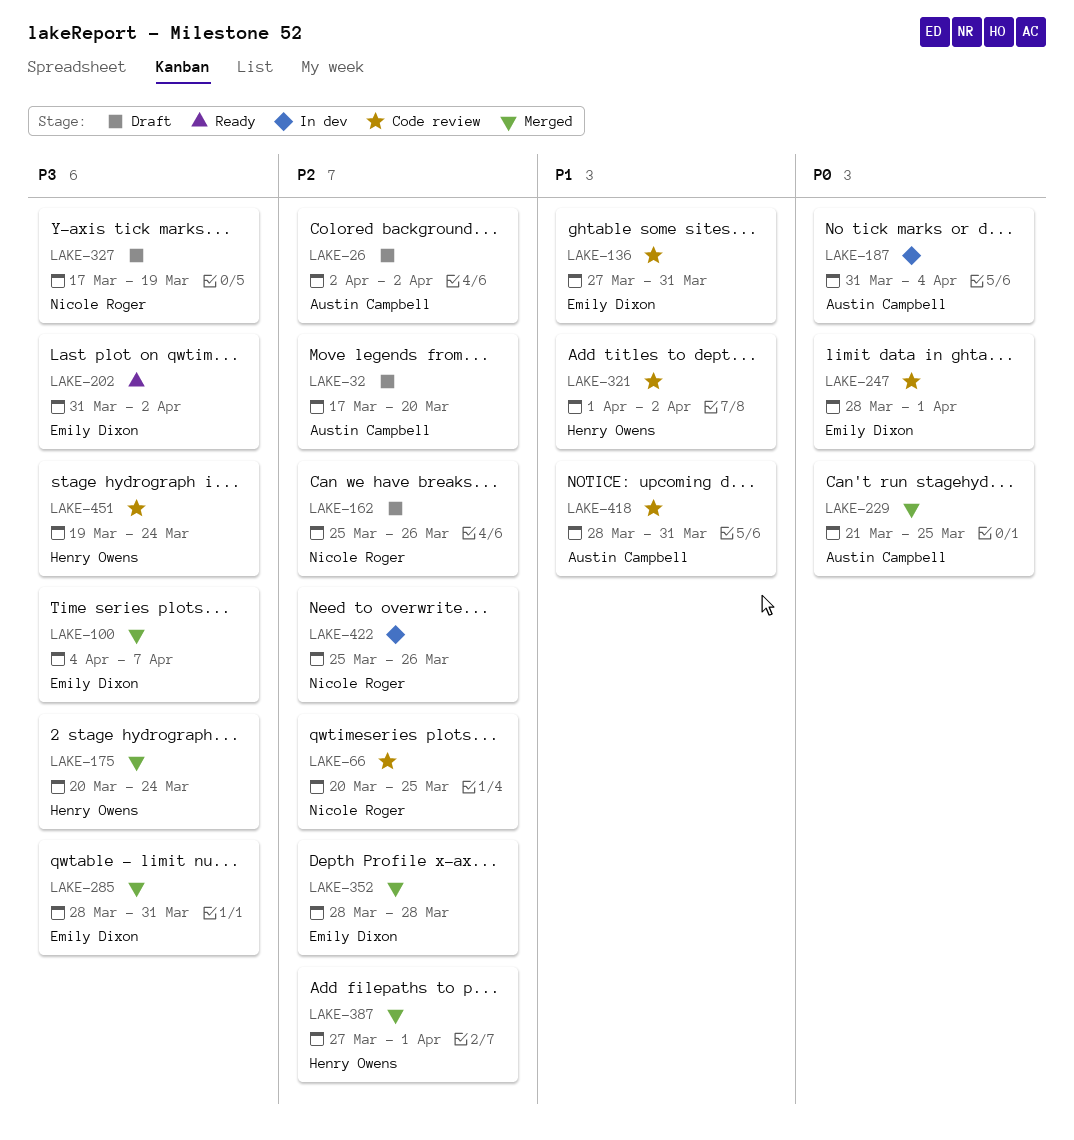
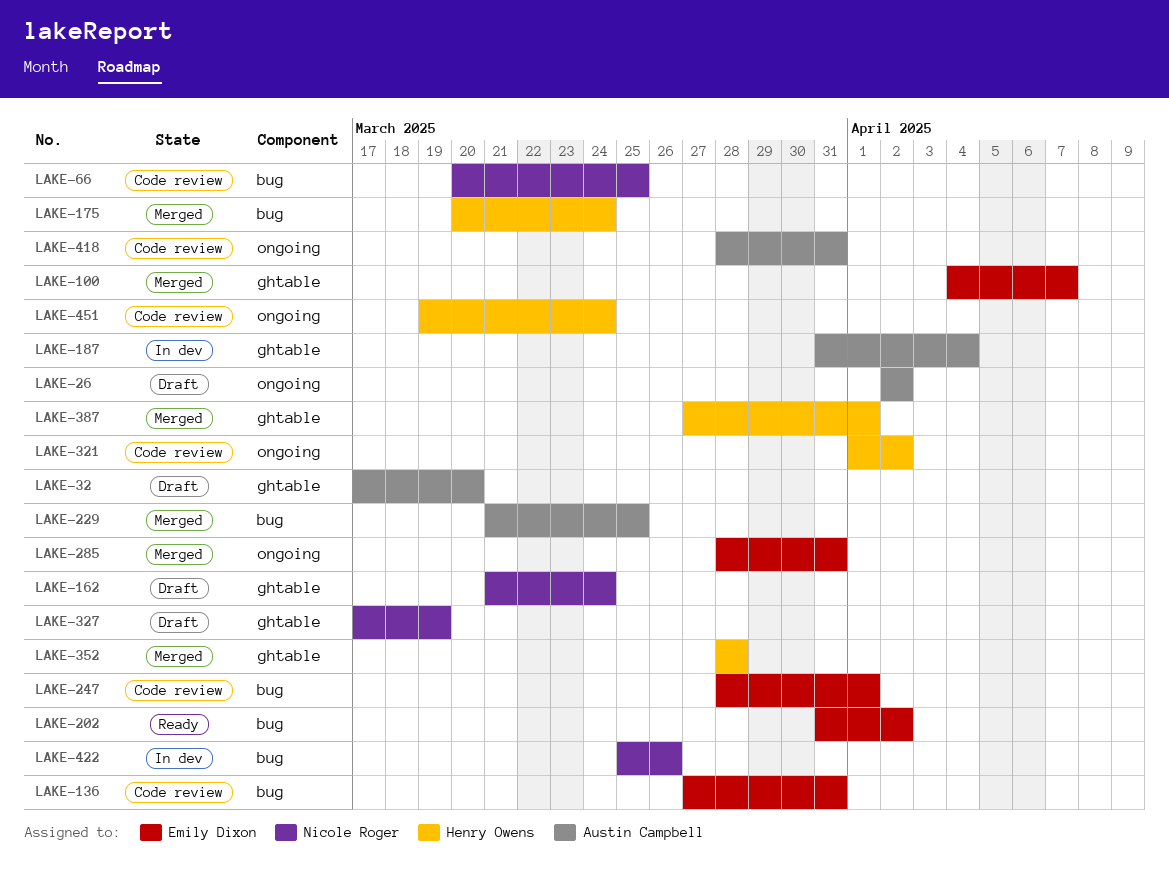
LAKE-162, start: Mar 25 -> Mar 21
LAKE-162, due: Mar 26 -> Mar 24
LAKE-352, owner: Emily Dixon -> Henry Owens

